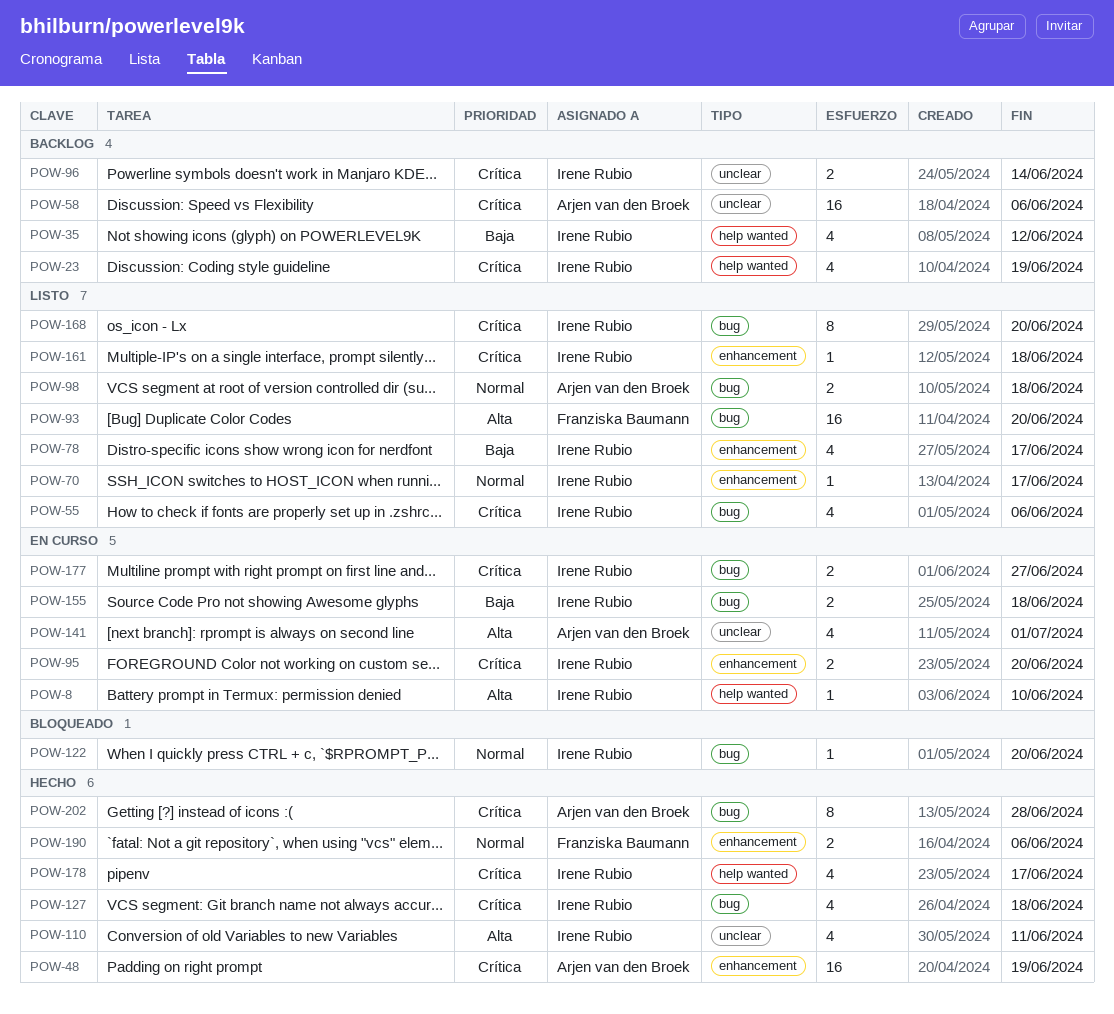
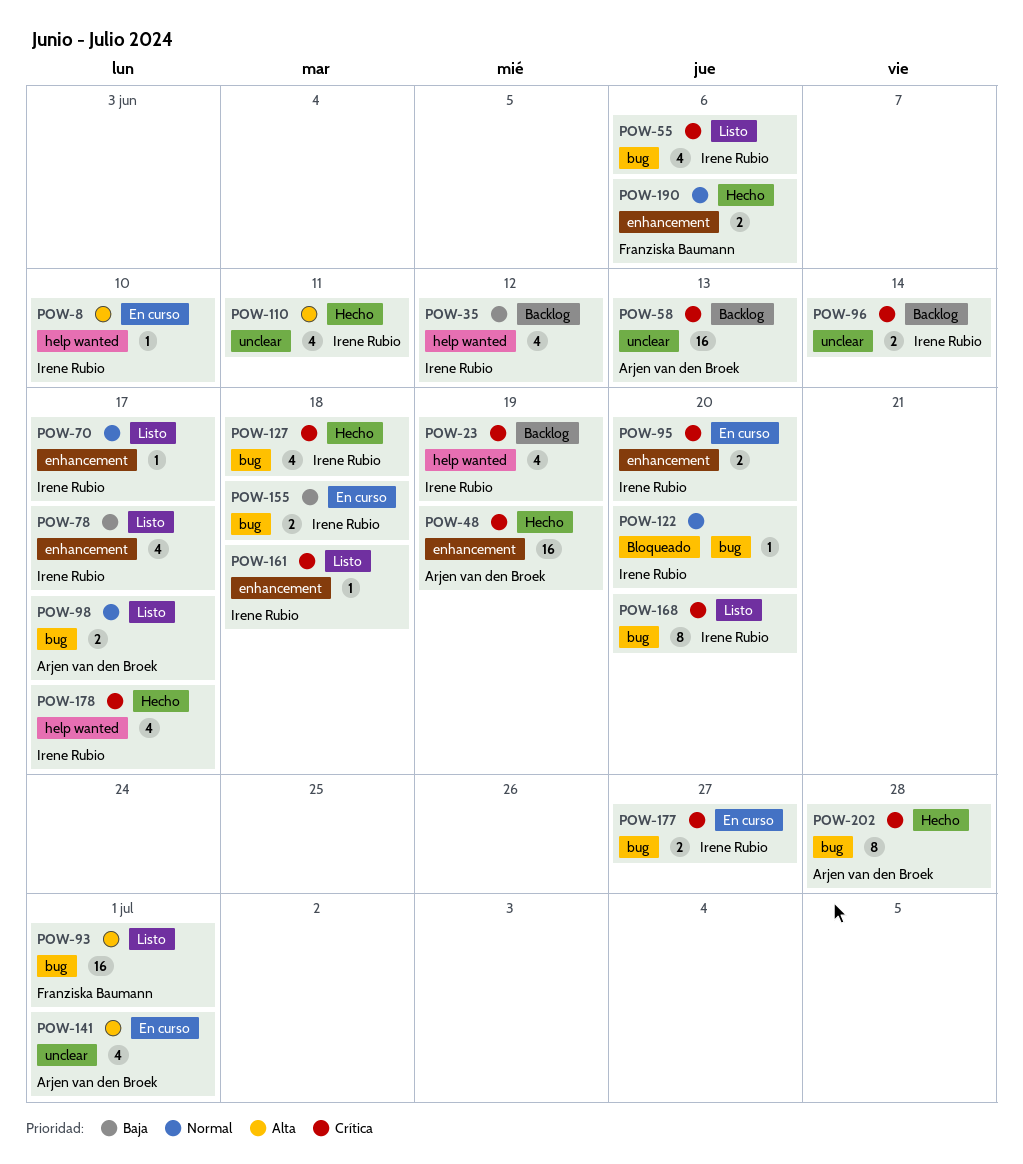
POW-58, due: Jun 6 -> Jun 13
POW-93, due: Jun 20 -> Jul 1
POW-98, due: Jun 18 -> Jun 17

